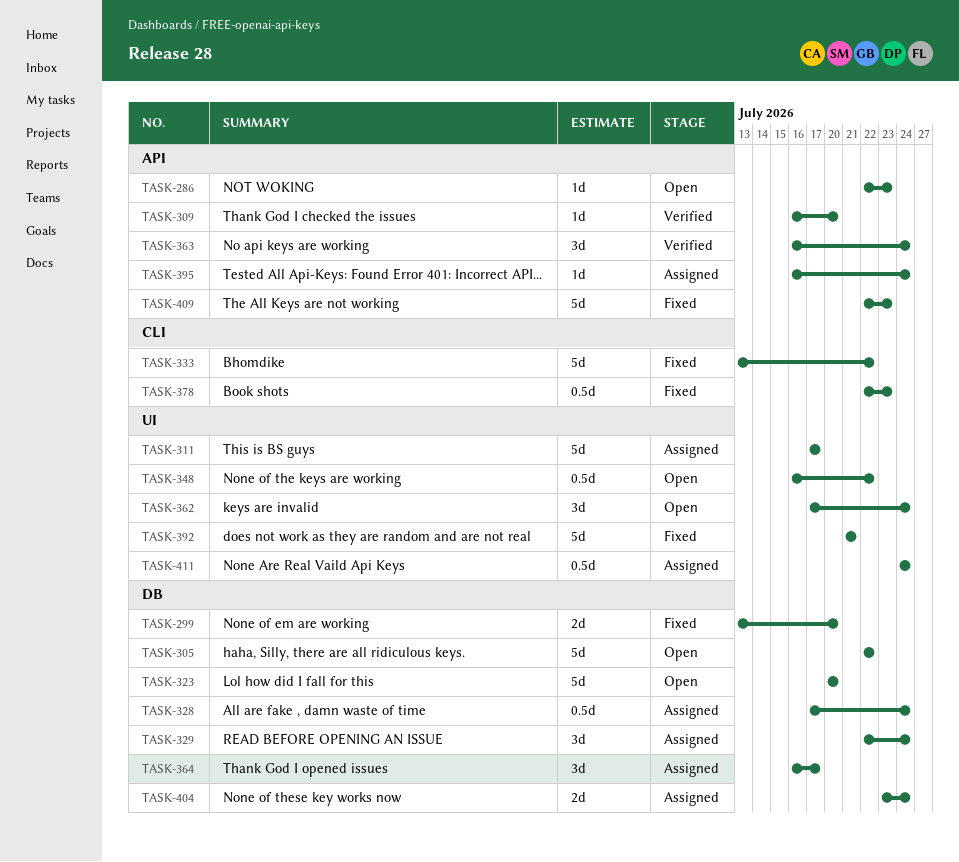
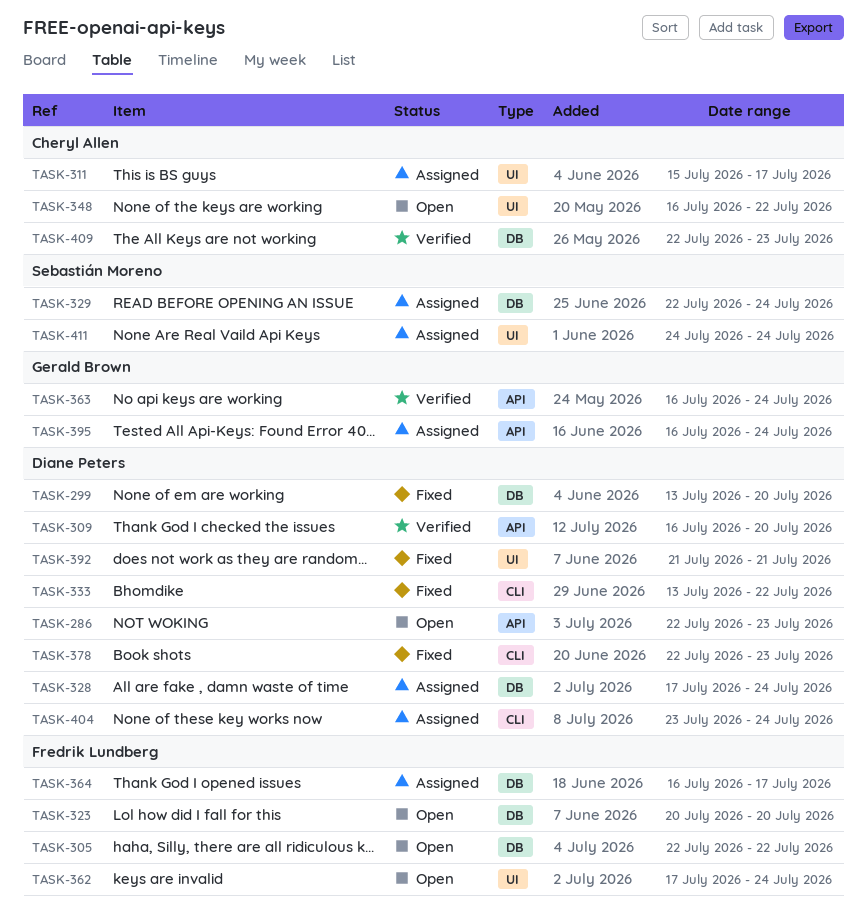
TASK-311, start: Jul 17 -> Jul 15
TASK-404, label: DB -> CLI
TASK-409, status: Fixed -> Verified
TASK-409, label: API -> DB

